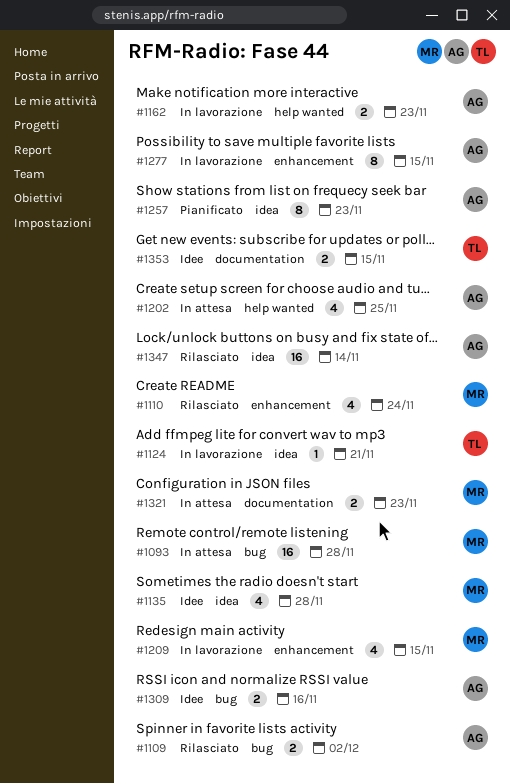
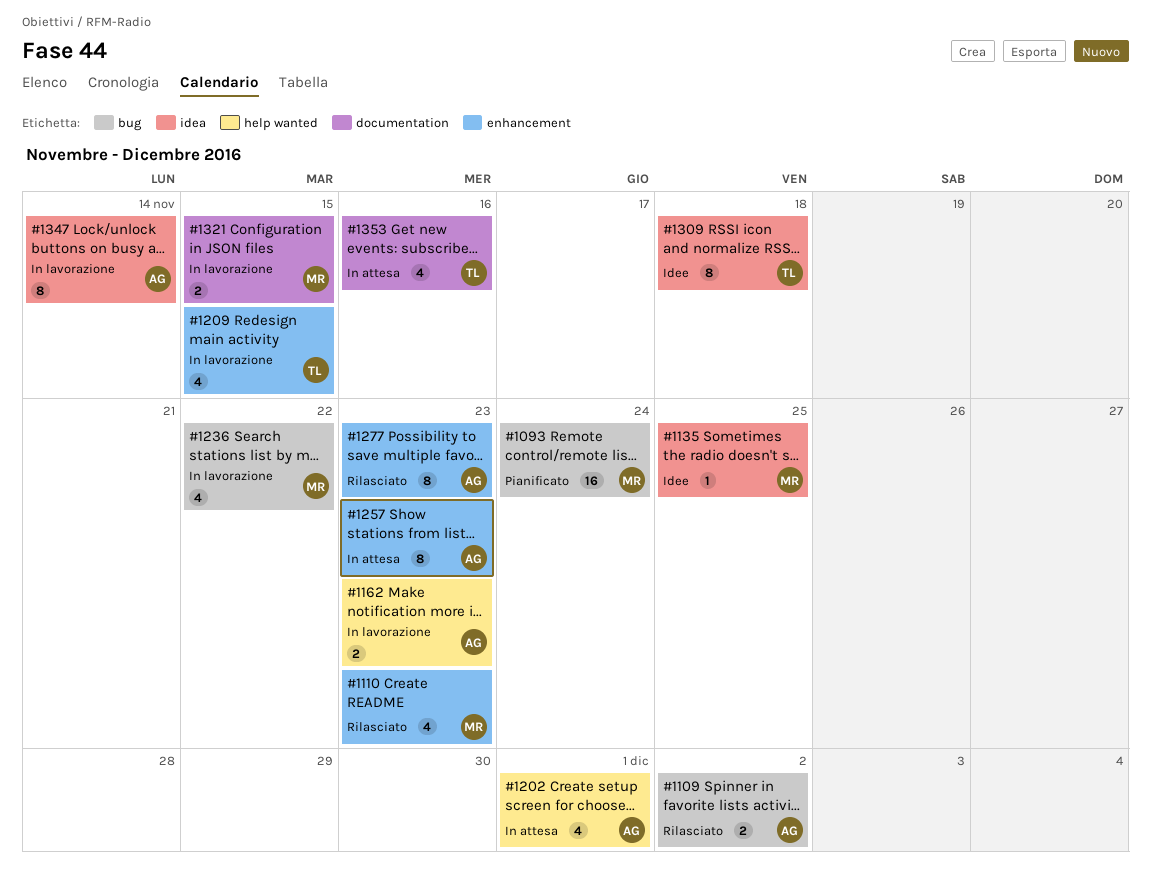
#1093, status: In attesa -> Pianificato
#1093, due: Nov 28 -> Nov 24
#1110, due: Nov 24 -> Nov 23
#1124: present -> none
#1135, estimate: 4 -> 1
#1135, due: Nov 28 -> Nov 25
#1202, due: Nov 25 -> Dec 1
#1209, owner: MR -> TL
#1236: none -> present
#1257, status: Pianificato -> In attesa
#1257, label: idea -> enhancement
#1277, status: In lavorazione -> Rilasciato
#1277, due: Nov 15 -> Nov 23
#1309, owner: AG -> TL
#1309, label: bug -> idea
#1309, estimate: 2 -> 8
#1309, due: Nov 16 -> Nov 18
#1321, status: In attesa -> In lavorazione
#1321, due: Nov 23 -> Nov 15
#1347, status: Rilasciato -> In lavorazione
#1347, estimate: 16 -> 8
#1353, status: Idee -> In attesa
#1353, estimate: 2 -> 4
#1353, due: Nov 15 -> Nov 16

